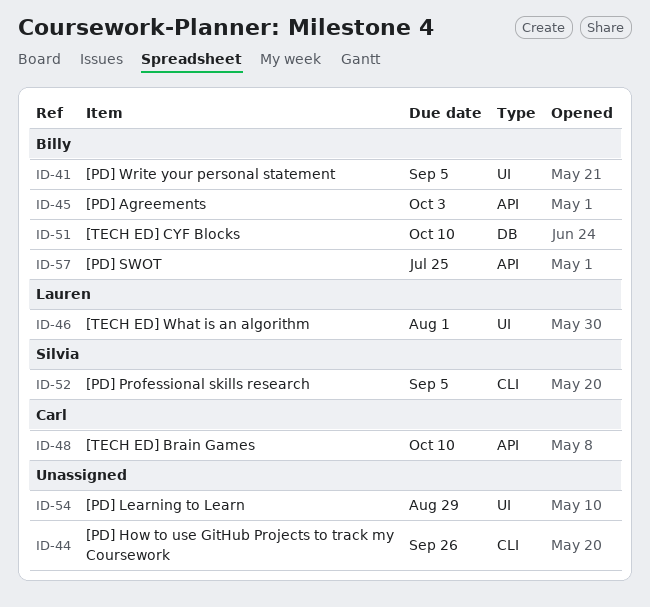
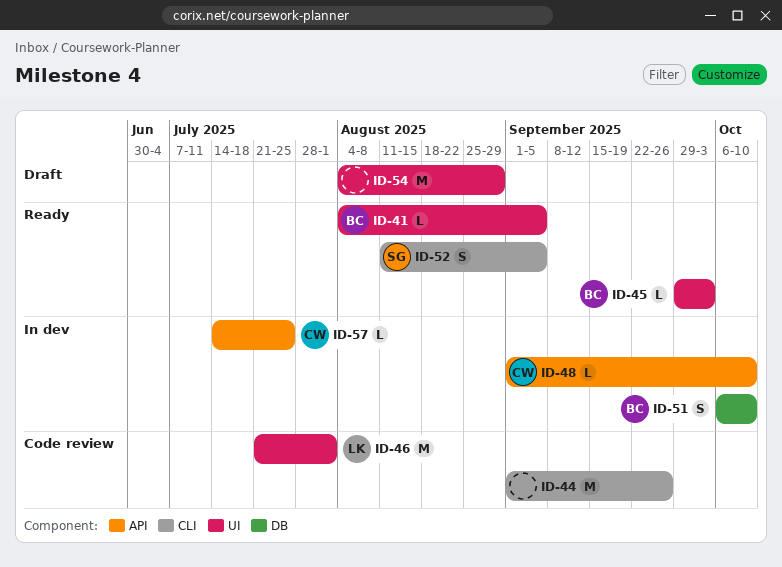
ID-45, label: API -> UI
ID-57, owner: Billy -> Carl

